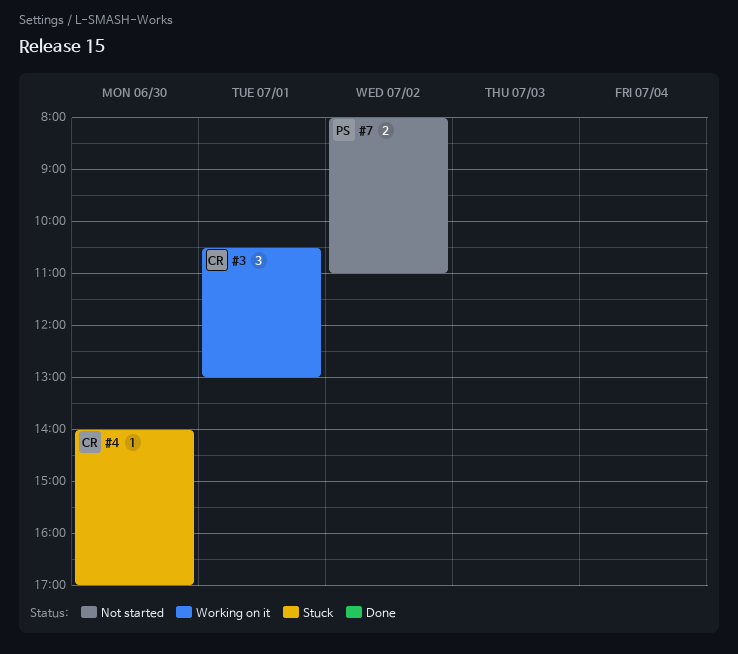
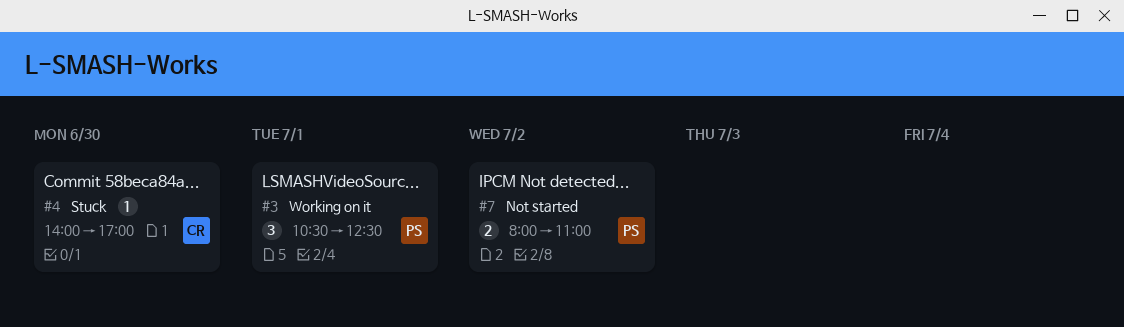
#3, owner: CR -> PS
#3, ends: 13:00 -> 12:30

